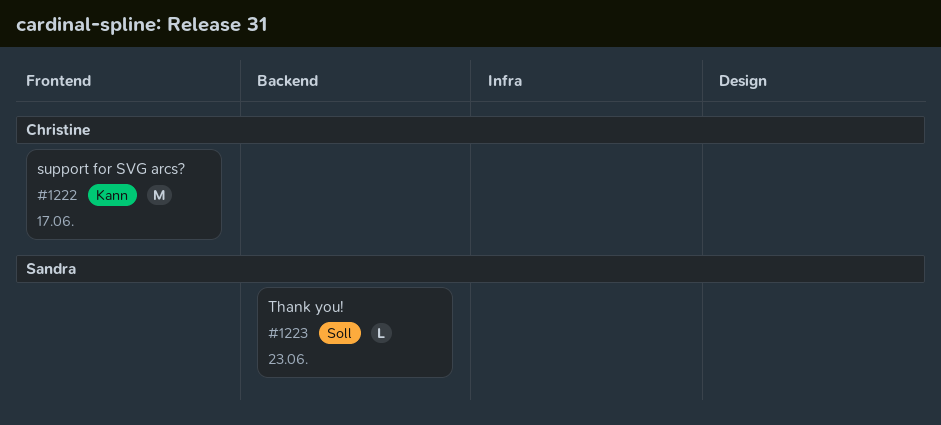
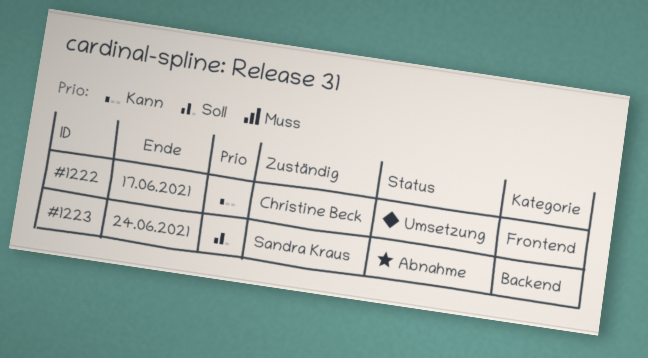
#1223, due: Jun 23 -> Jun 24

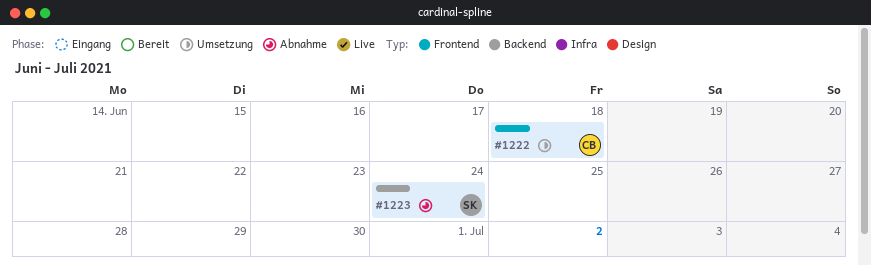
#1222, due: Jun 17 -> Jun 18

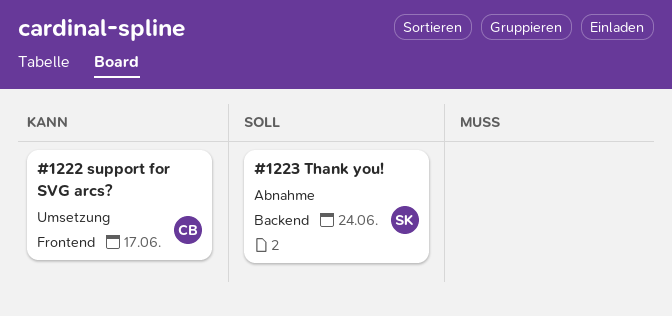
#1222, due: Jun 18 -> Jun 17

